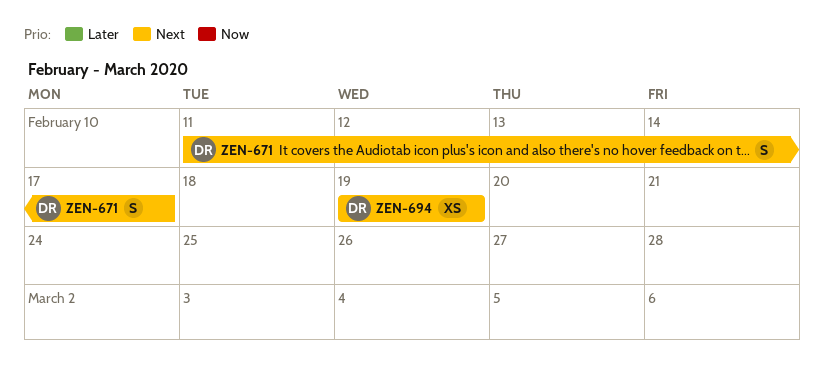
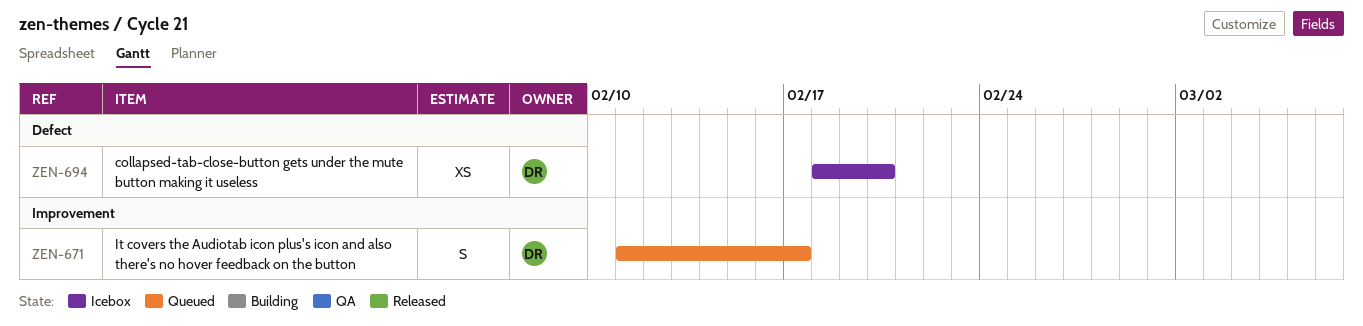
ZEN-694, start: Feb 19 -> Feb 18
ZEN-694, due: Feb 19 -> Feb 20

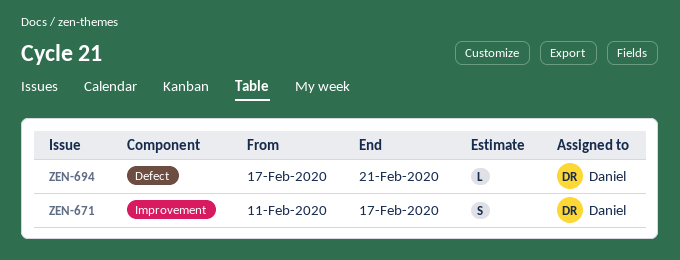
ZEN-694, estimate: XS -> L
ZEN-694, start: Feb 18 -> Feb 17
ZEN-694, due: Feb 20 -> Feb 21

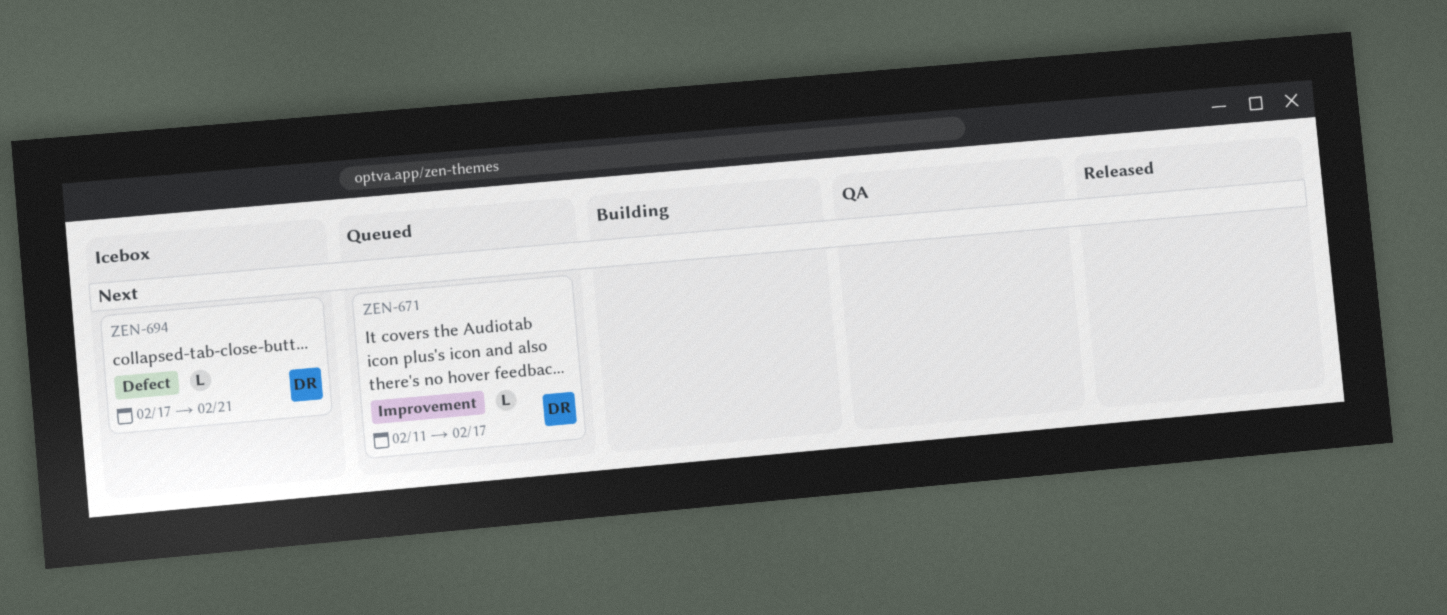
ZEN-671, estimate: S -> L

